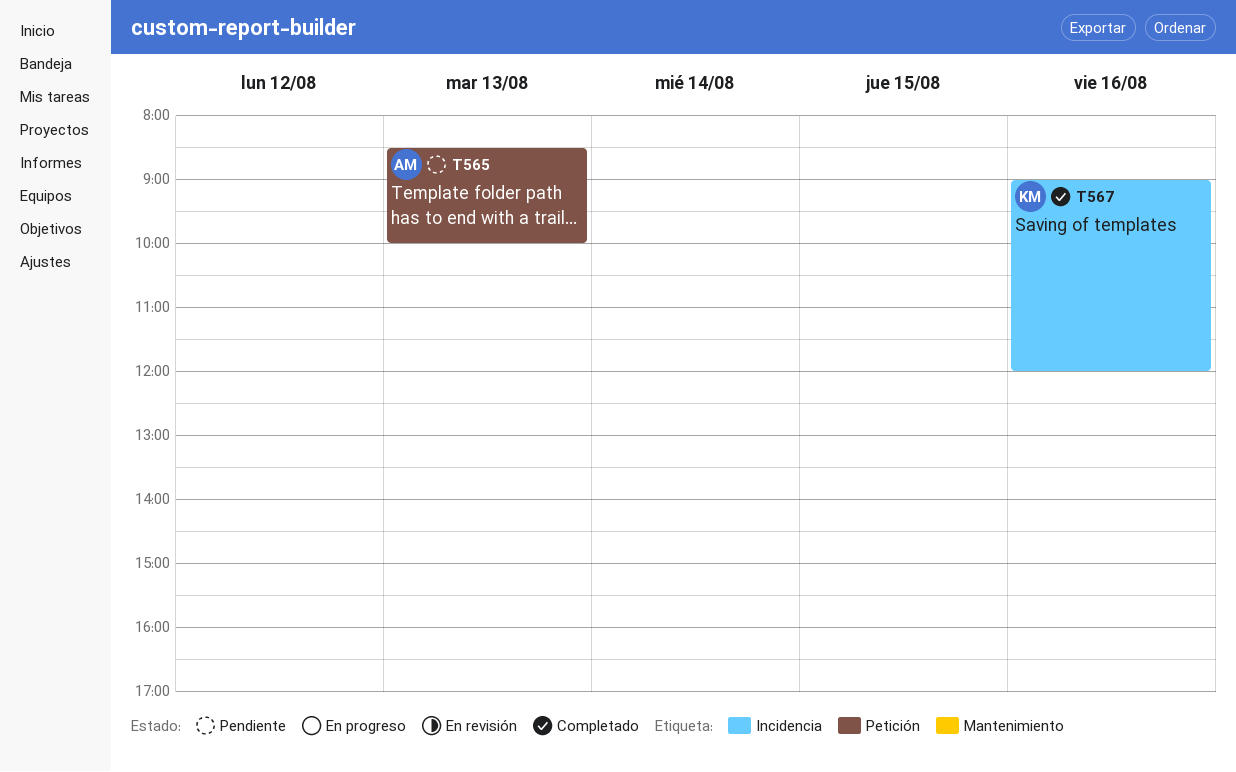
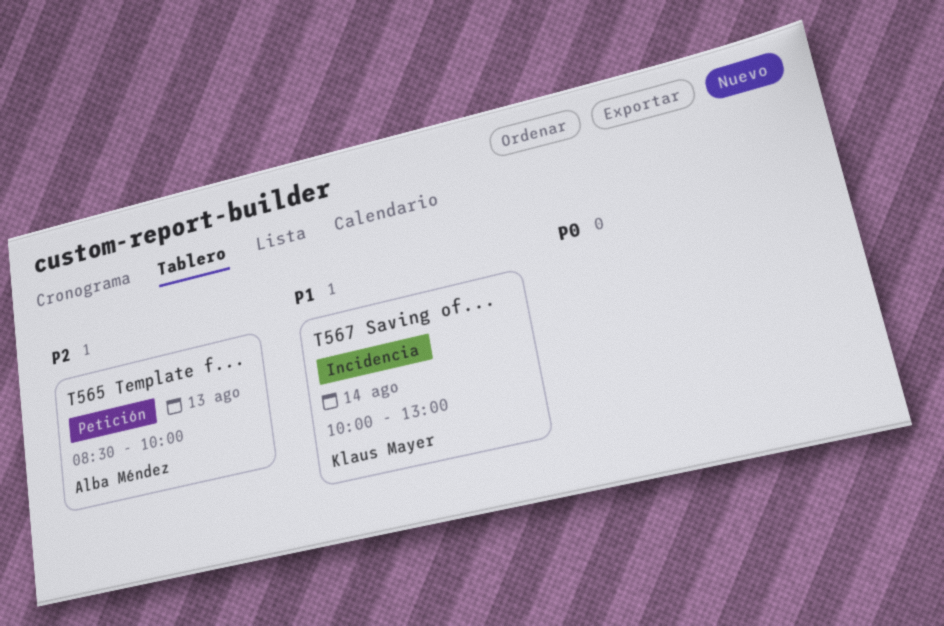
T567, day: Aug 16 -> Aug 14
T567, begins: 09:00 -> 10:00
T567, ends: 12:00 -> 13:00

